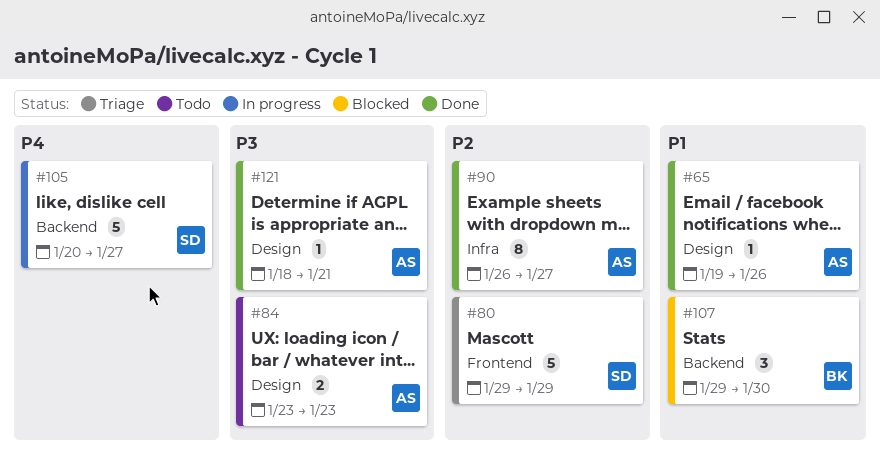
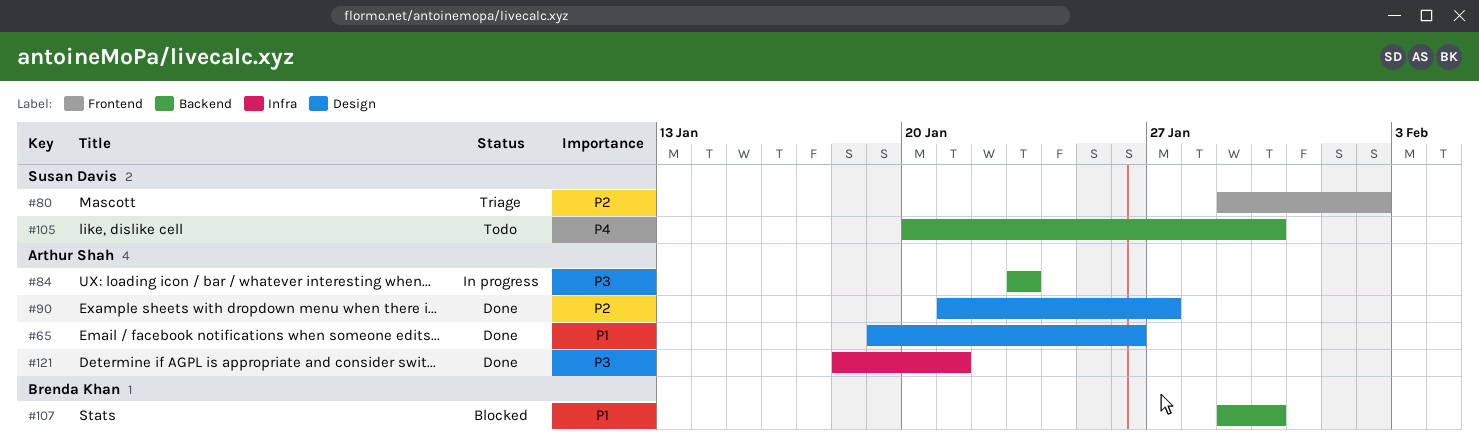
#80, due: Jan 29 -> Feb 2
#84, status: Todo -> In progress
#84, label: Design -> Backend
#90, label: Infra -> Design
#90, start: Jan 26 -> Jan 21
#105, status: In progress -> Todo
#105, due: Jan 27 -> Jan 30
#121, label: Design -> Infra

